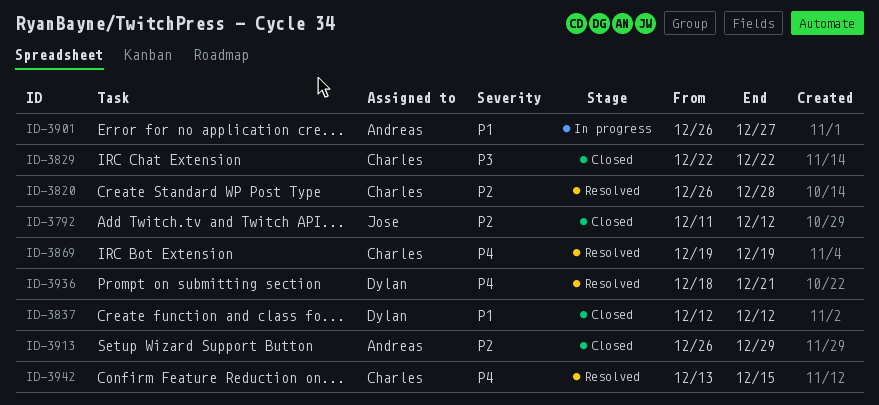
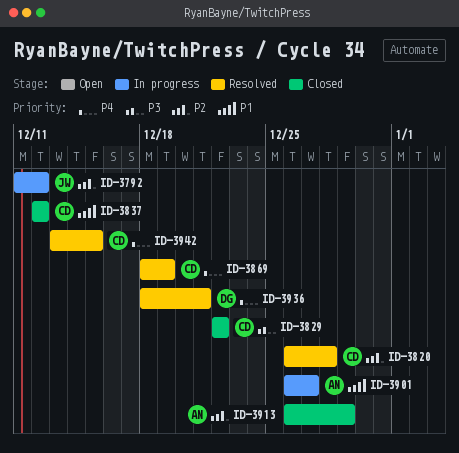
ID-3792, status: Closed -> In progress
ID-3837, owner: Dylan -> Charles
ID-3869, start: Dec 19 -> Dec 18

